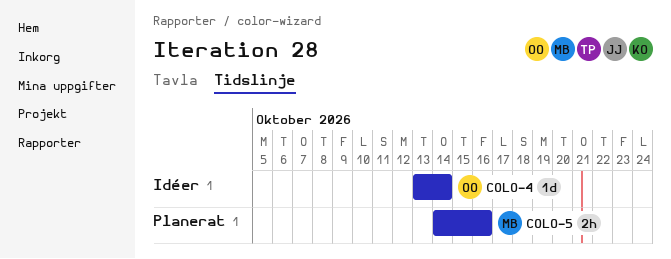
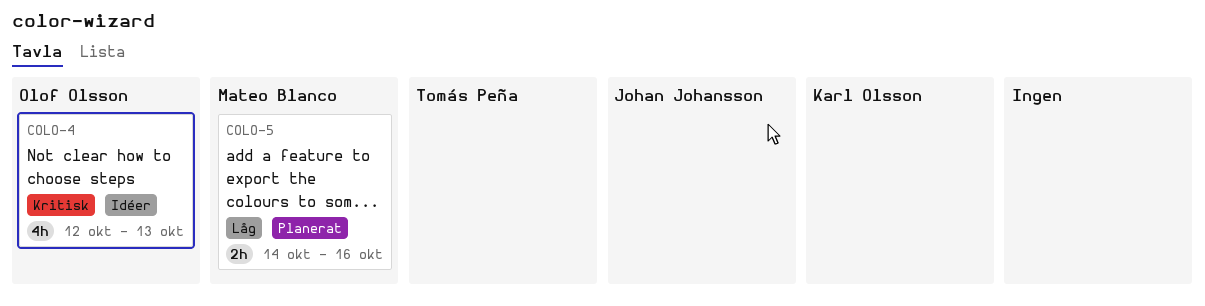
COLO-4, estimate: 1d -> 4h
COLO-4, start: Oct 13 -> Oct 12
COLO-4, due: Oct 14 -> Oct 13

